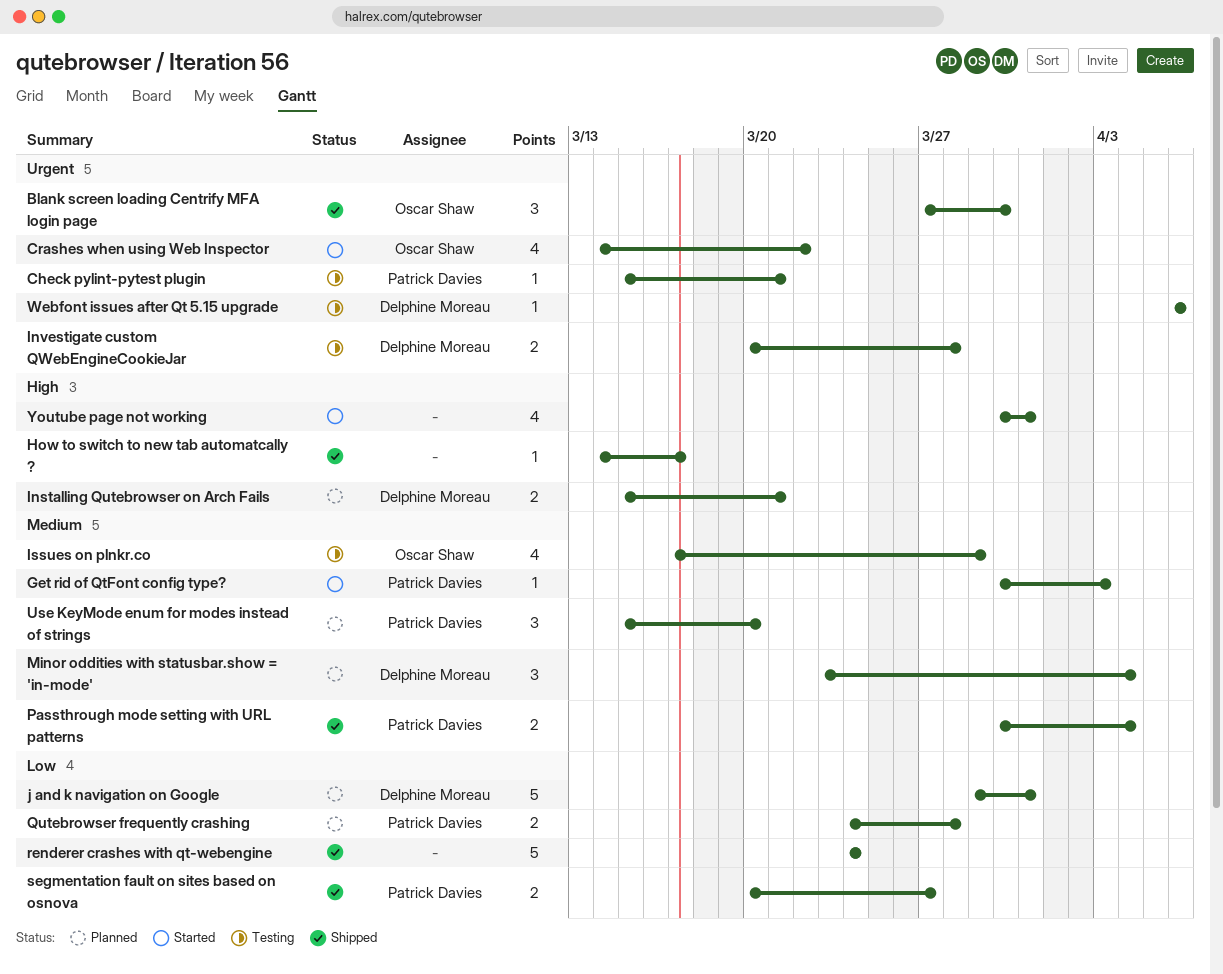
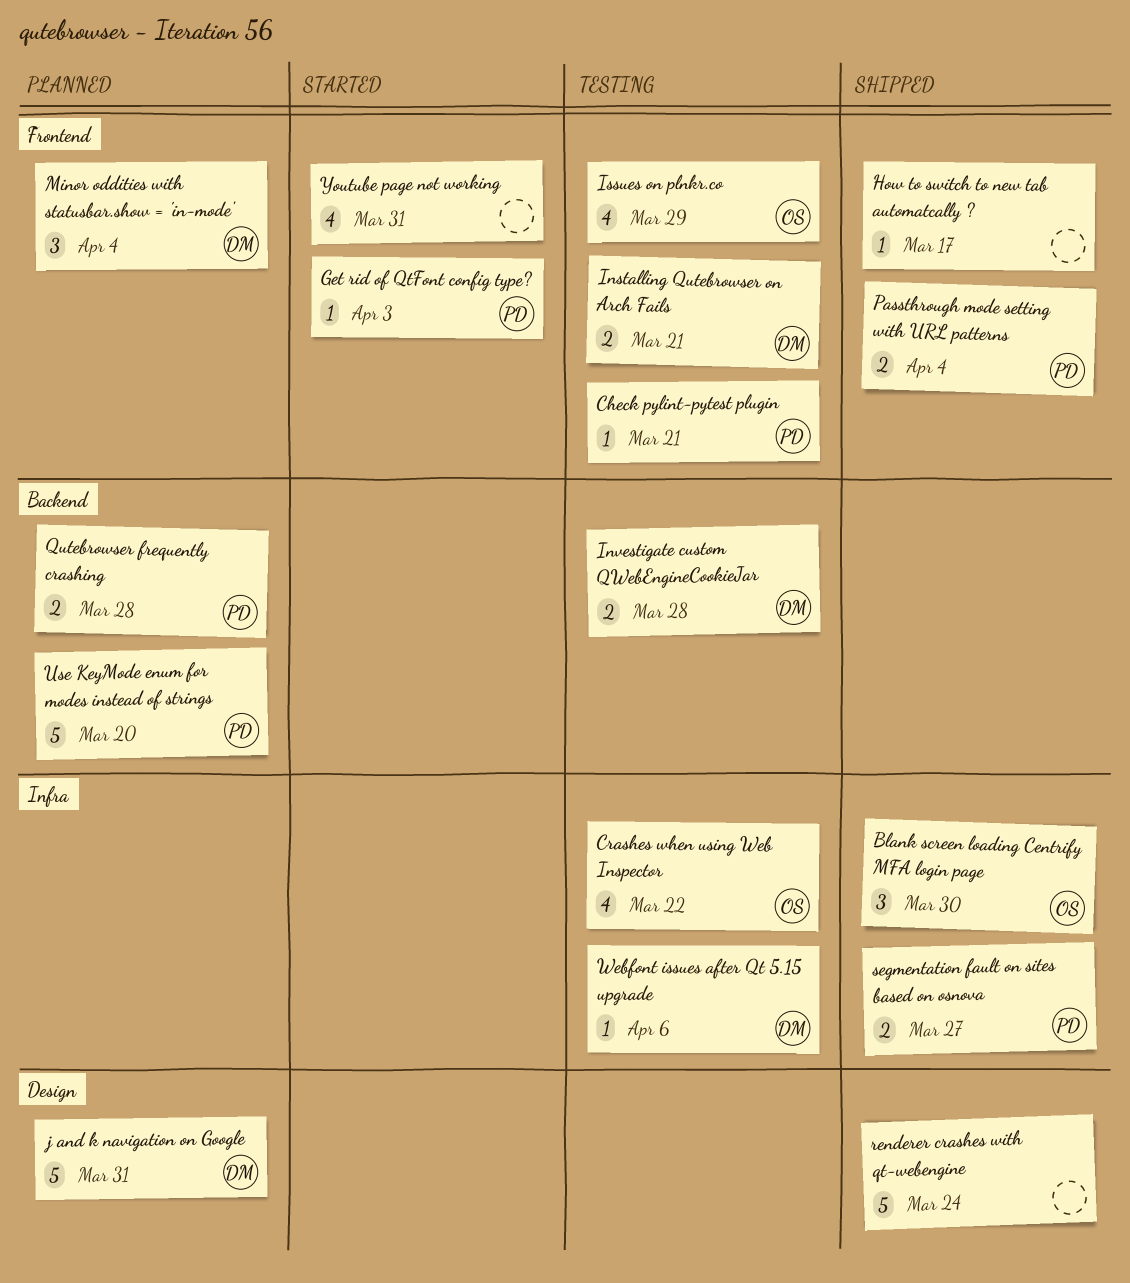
Crashes when using Web Inspector, status: Started -> Testing
Installing Qutebrowser on Arch Fails, status: Planned -> Testing
Use KeyMode enum for modes instead of strings, estimate: 3 -> 5

